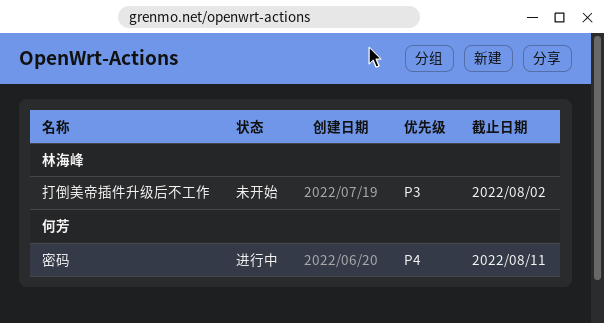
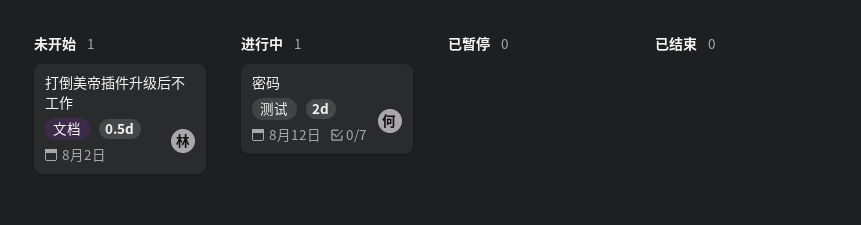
密码, due: Aug 11 -> Aug 12

